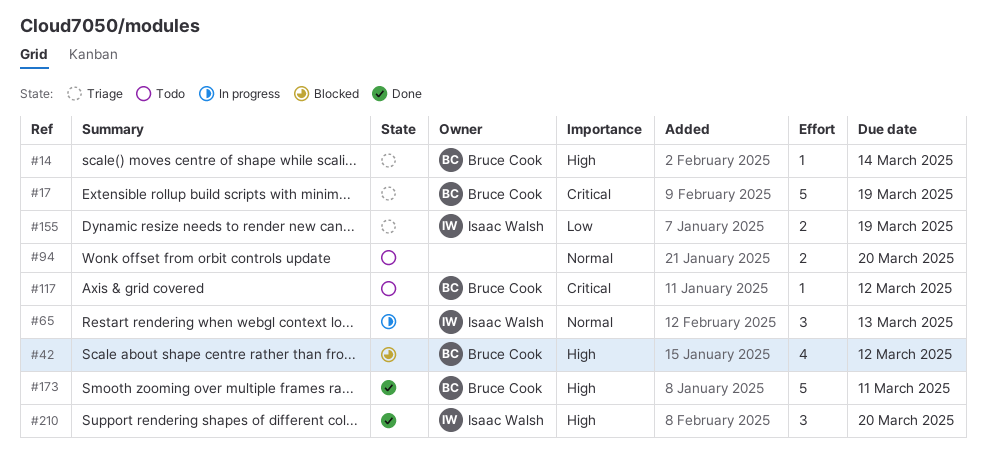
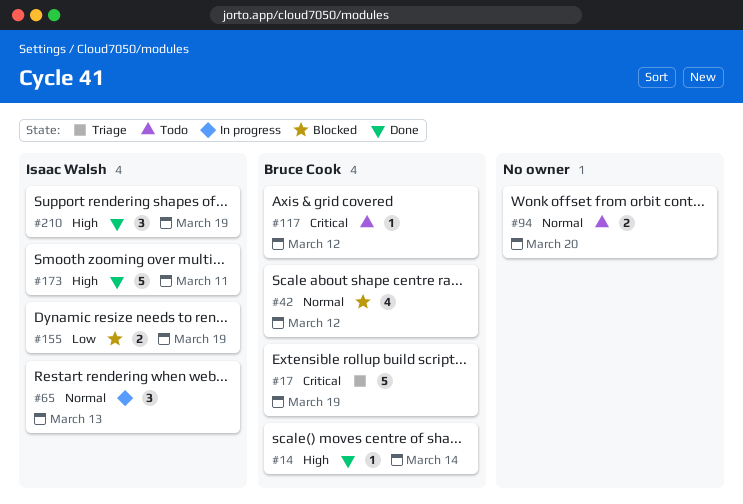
#14, status: Triage -> Done
#42, priority: High -> Normal
#155, status: Triage -> Blocked
#173, owner: Bruce Cook -> Isaac Walsh
#210, due: Mar 20 -> Mar 19

